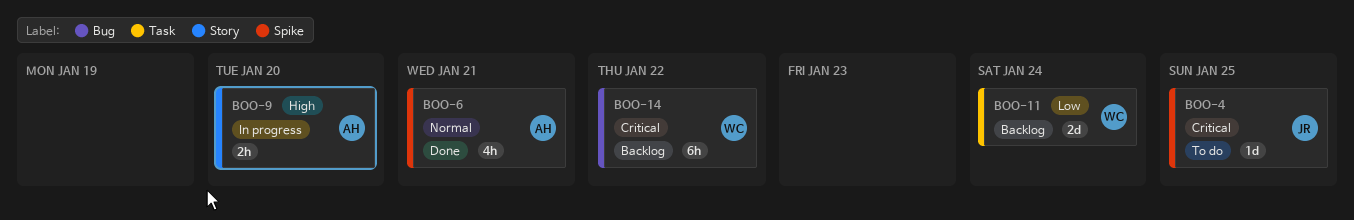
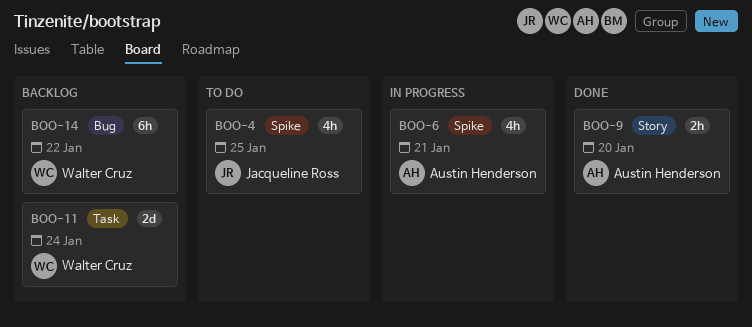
BOO-4, estimate: 1d -> 4h
BOO-6, status: Done -> In progress
BOO-9, status: In progress -> Done

